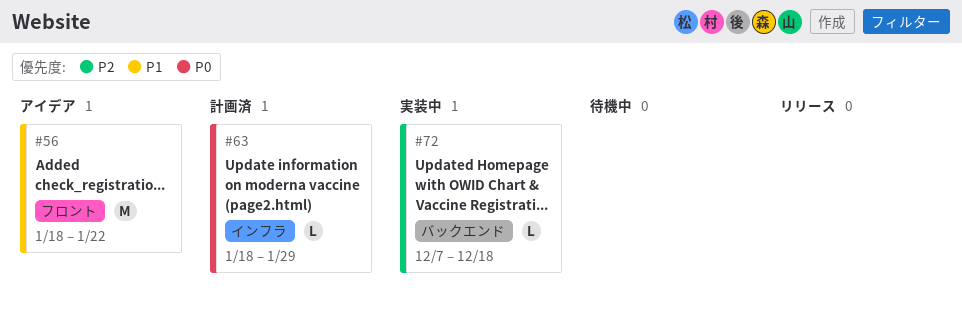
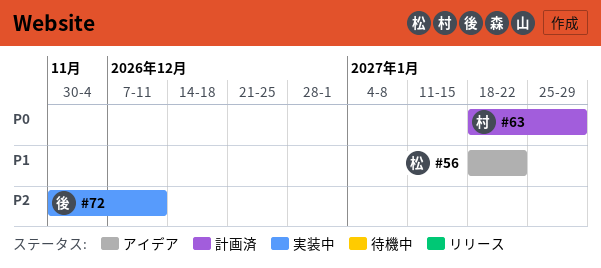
#72, start: Dec 7 -> Nov 30
#72, due: Dec 18 -> Dec 11

